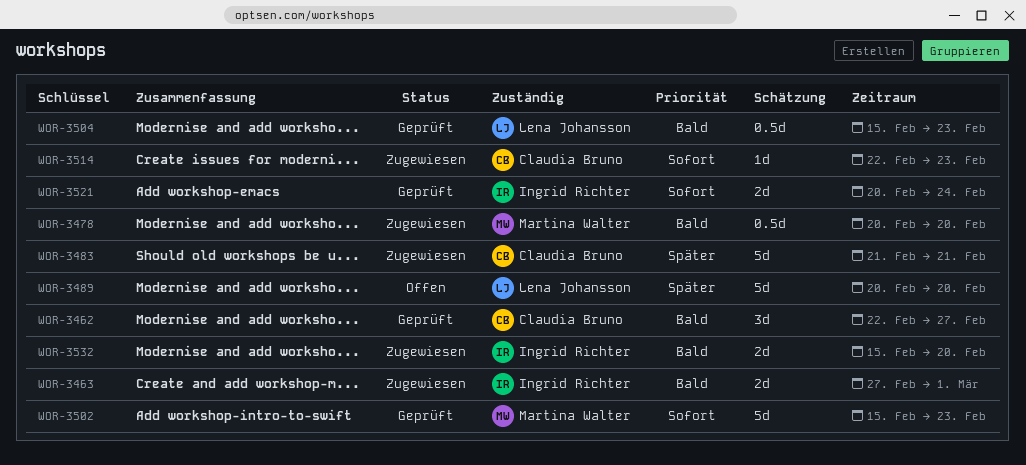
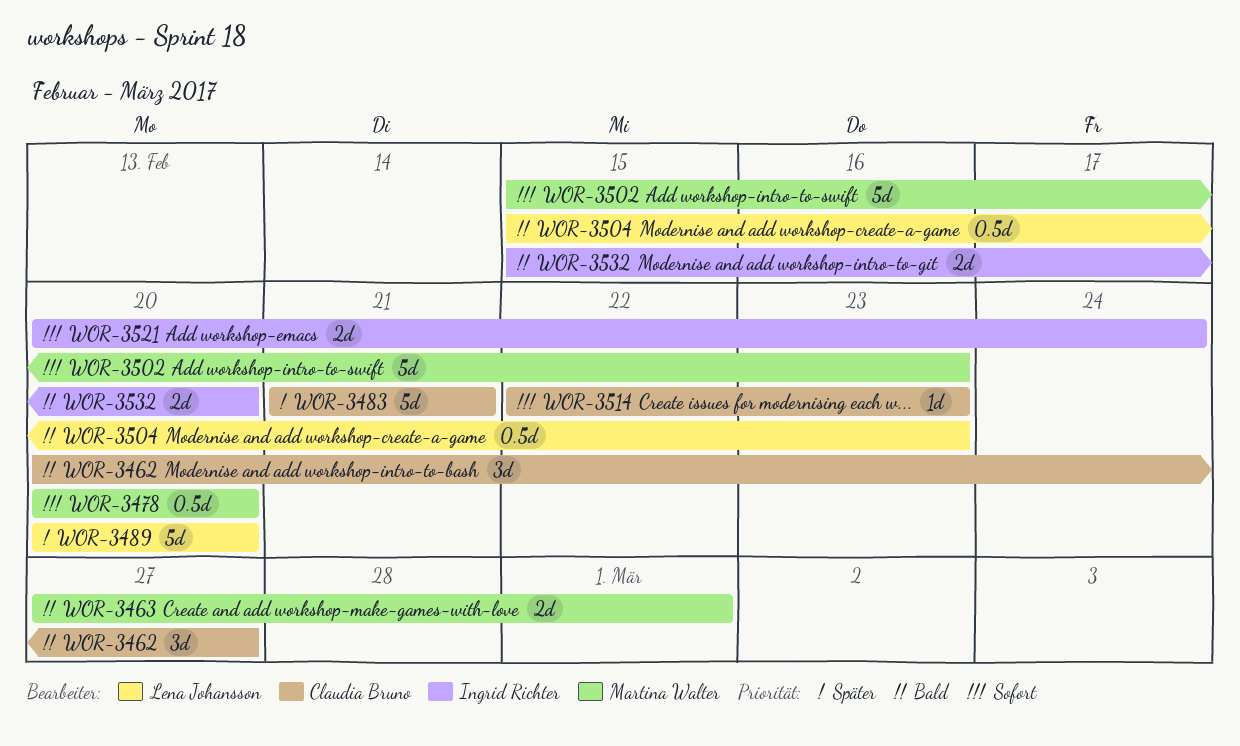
WOR-3462, start: Feb 22 -> Feb 20
WOR-3463, owner: Ingrid Richter -> Martina Walter
WOR-3478, priority: Bald -> Sofort

